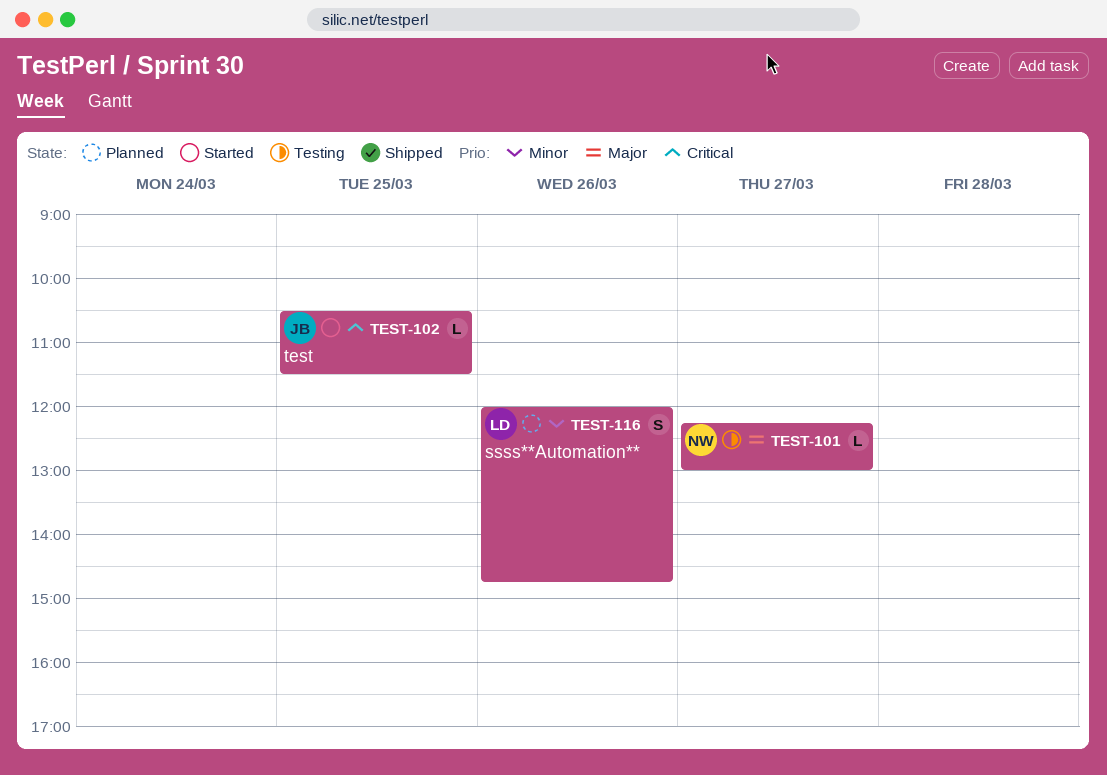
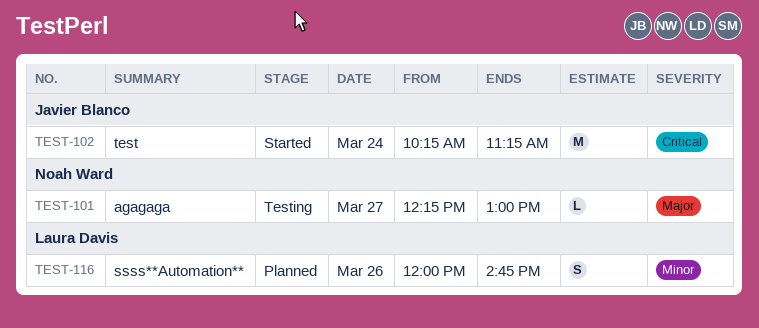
TEST-102, estimate: L -> M
TEST-102, day: Mar 25 -> Mar 24
TEST-102, begins: 10:30 -> 10:15
TEST-102, ends: 11:30 -> 11:15

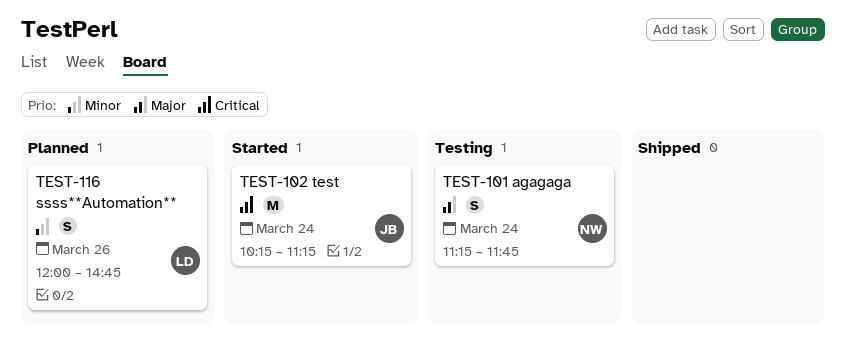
TEST-101, estimate: L -> S
TEST-101, day: Mar 27 -> Mar 24
TEST-101, begins: 12:15 -> 11:15
TEST-101, ends: 13:00 -> 11:45

